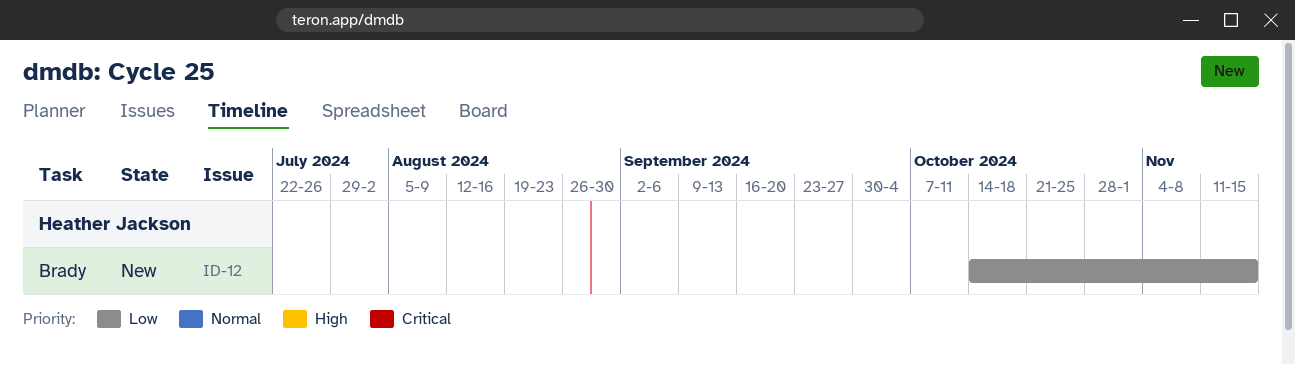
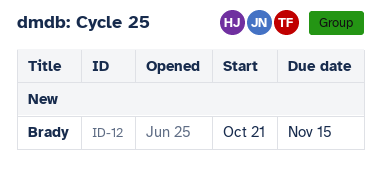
ID-12, start: Oct 14 -> Oct 21

